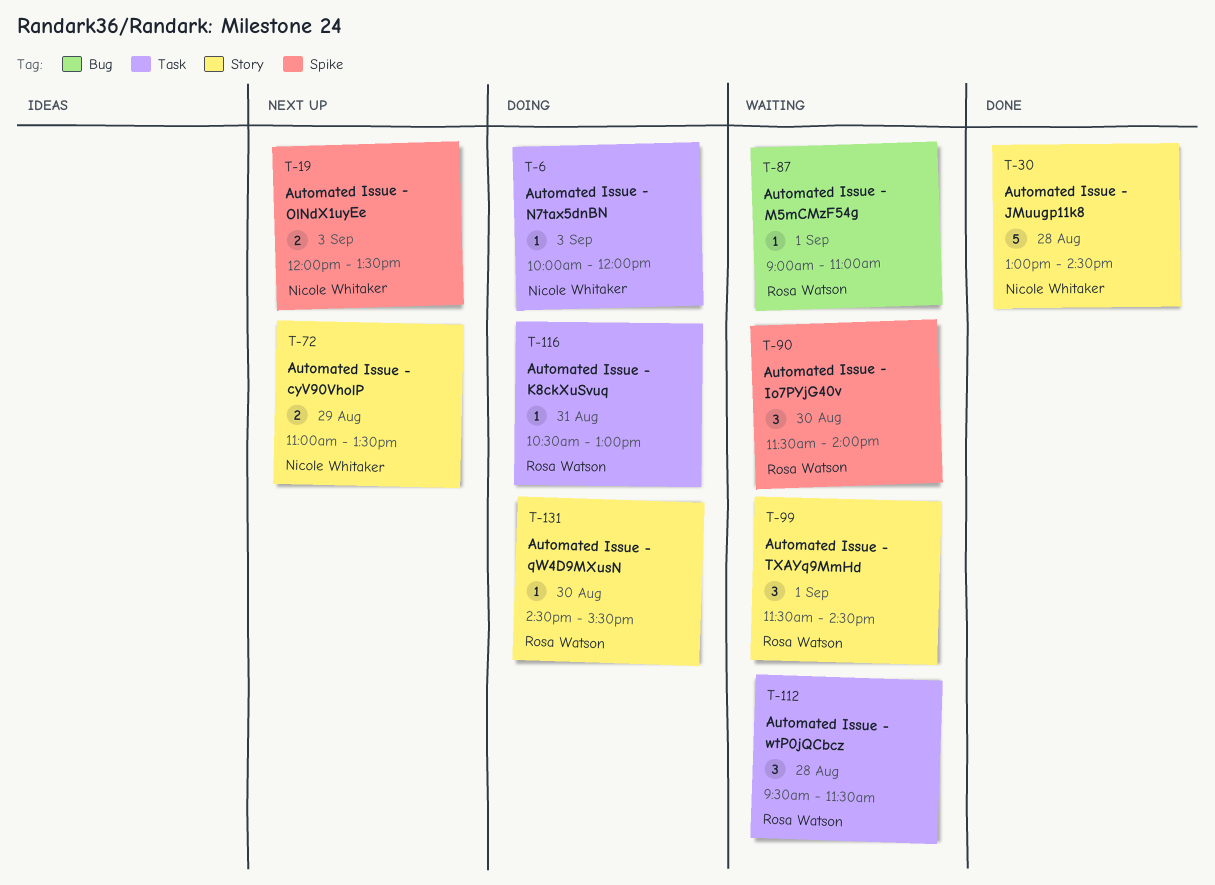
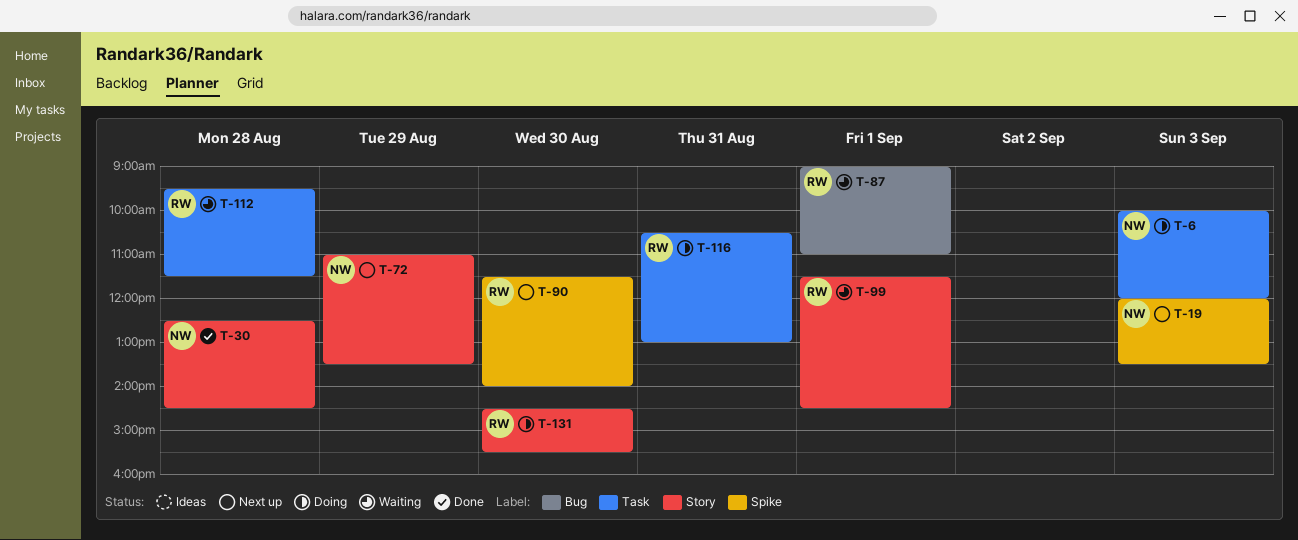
T-30, begins: 13:00 -> 12:30
T-90, status: Waiting -> Next up

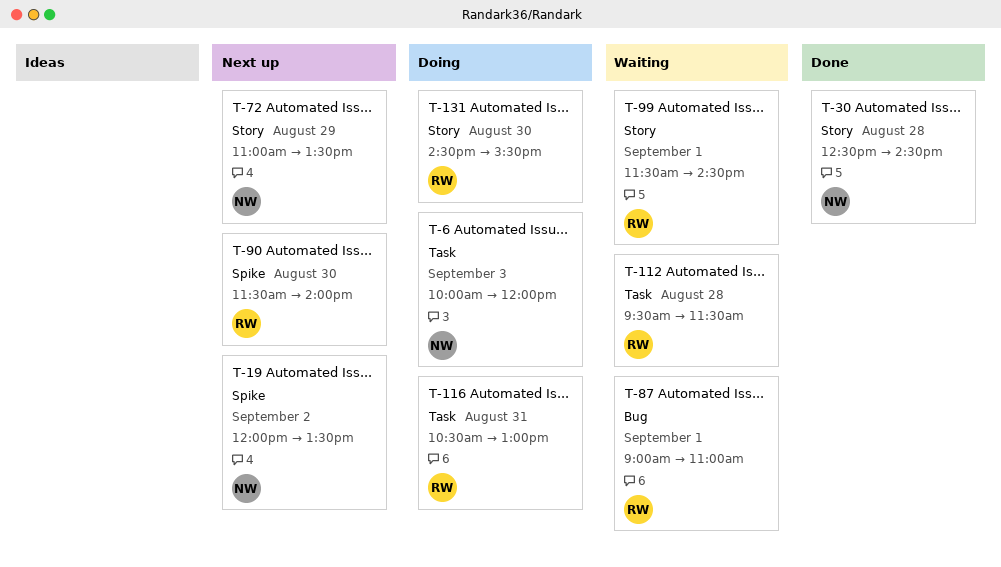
T-19, day: Sep 3 -> Sep 2

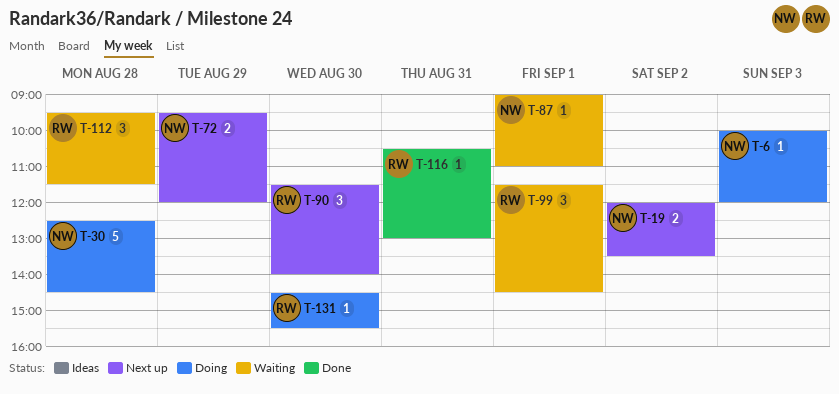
T-30, status: Done -> Doing
T-72, begins: 11:00 -> 09:30
T-72, ends: 13:30 -> 12:00
T-87, owner: RW -> NW
T-116, status: Doing -> Done

